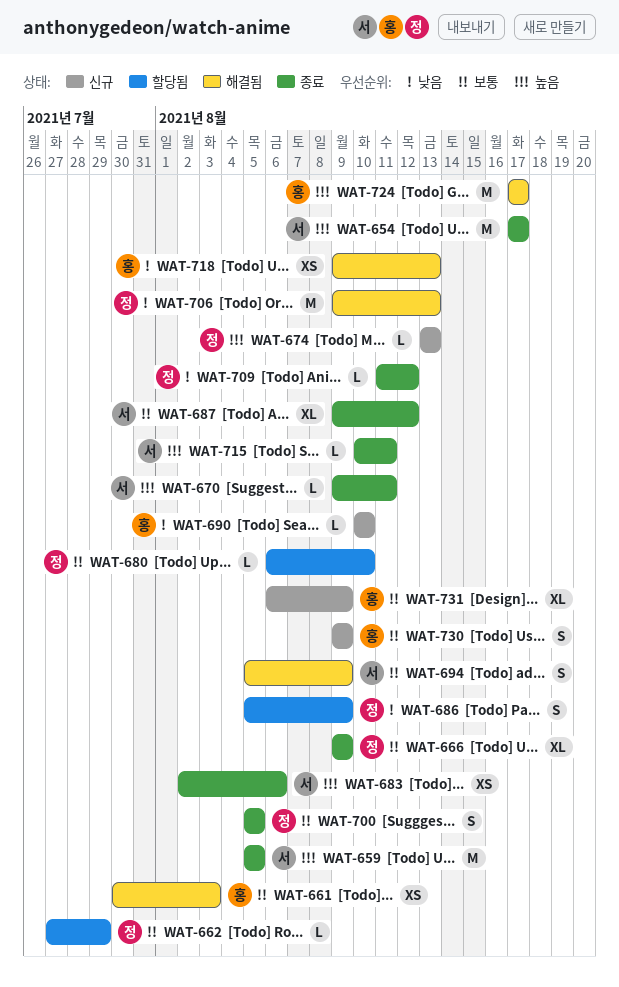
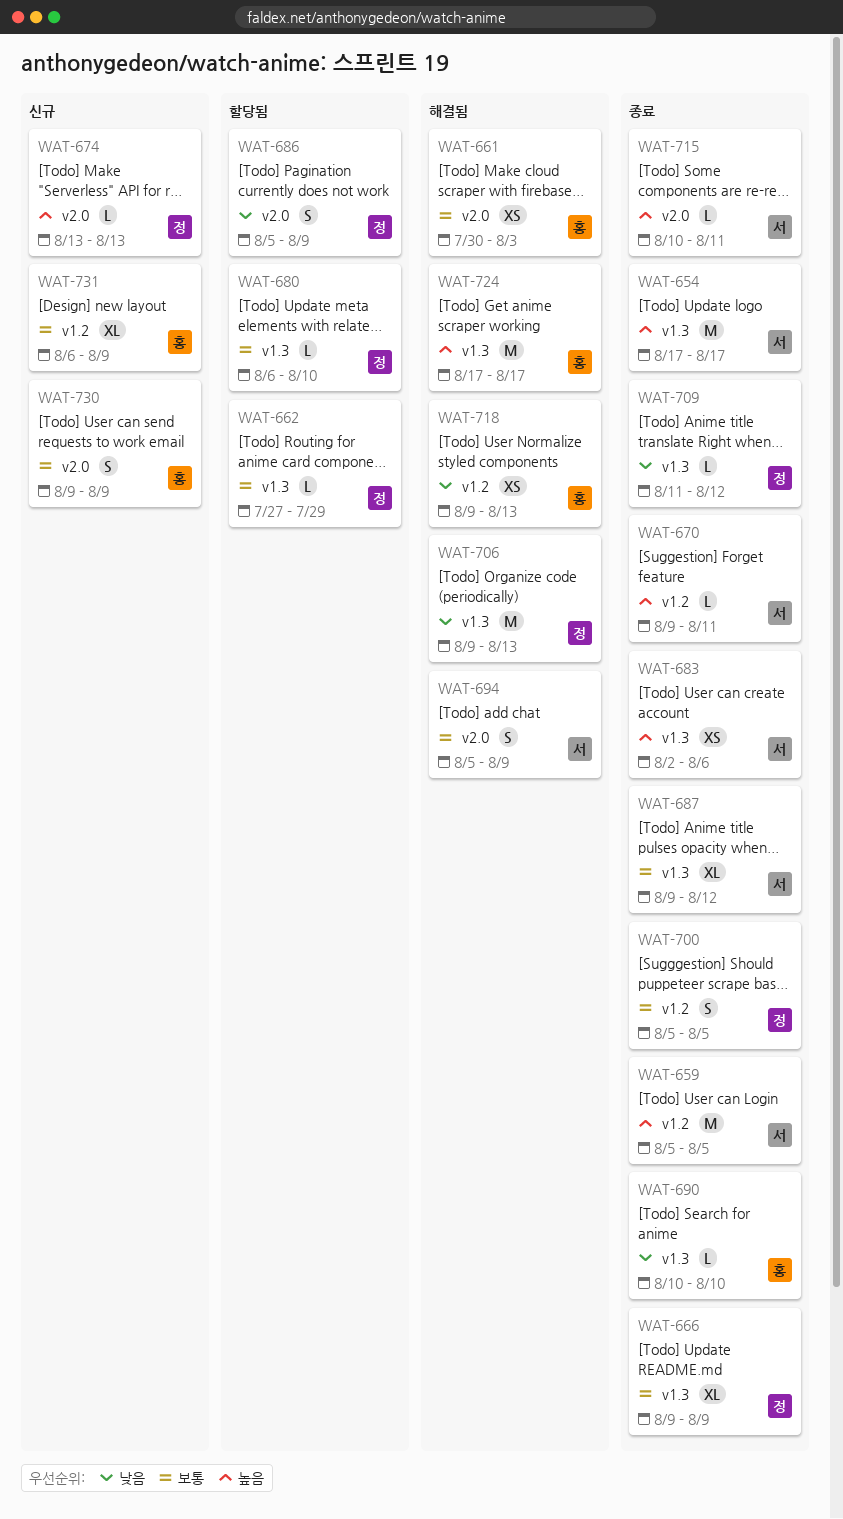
WAT-690, status: 신규 -> 종료

